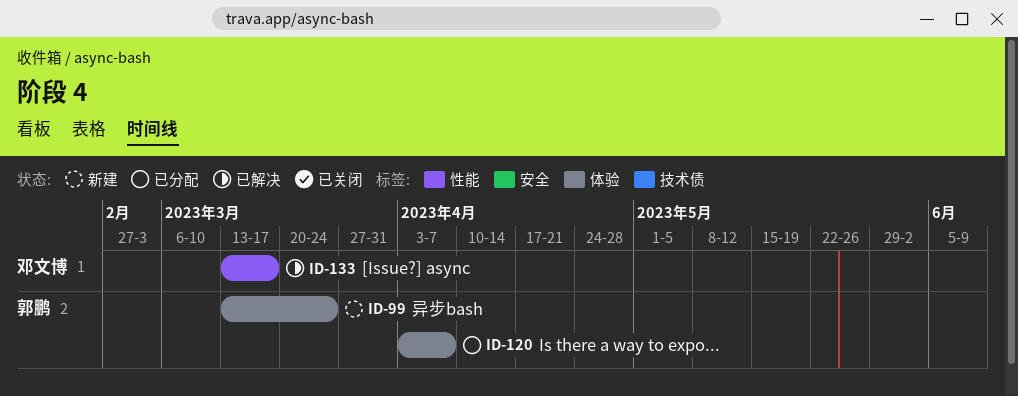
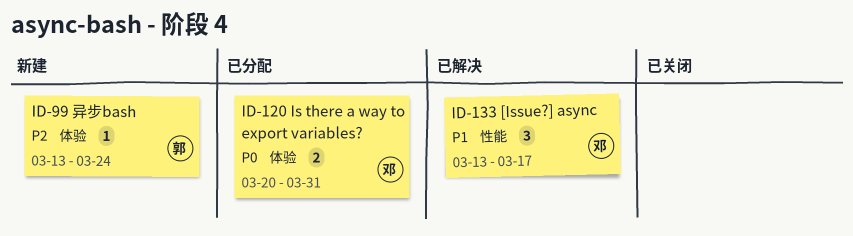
ID-120, owner: 郭鹏 -> 邓文博
ID-120, start: Apr 3 -> Mar 20
ID-120, due: Apr 7 -> Mar 31

